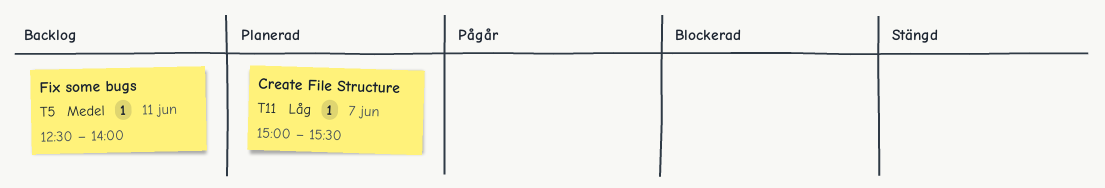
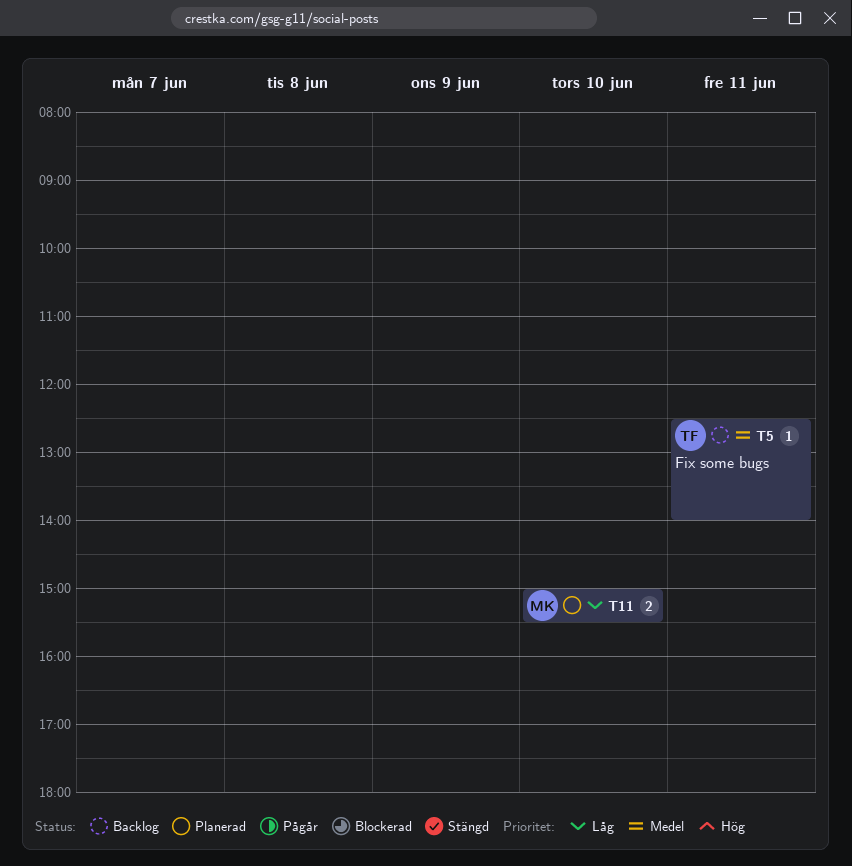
T11, estimate: 1 -> 2
T11, day: Jun 7 -> Jun 10

